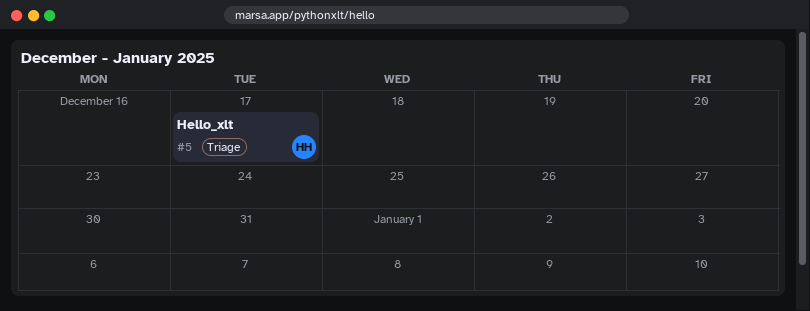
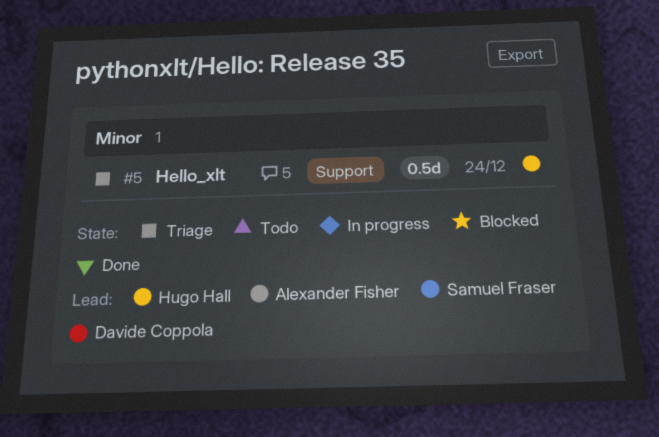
#5, due: Dec 17 -> Dec 24

